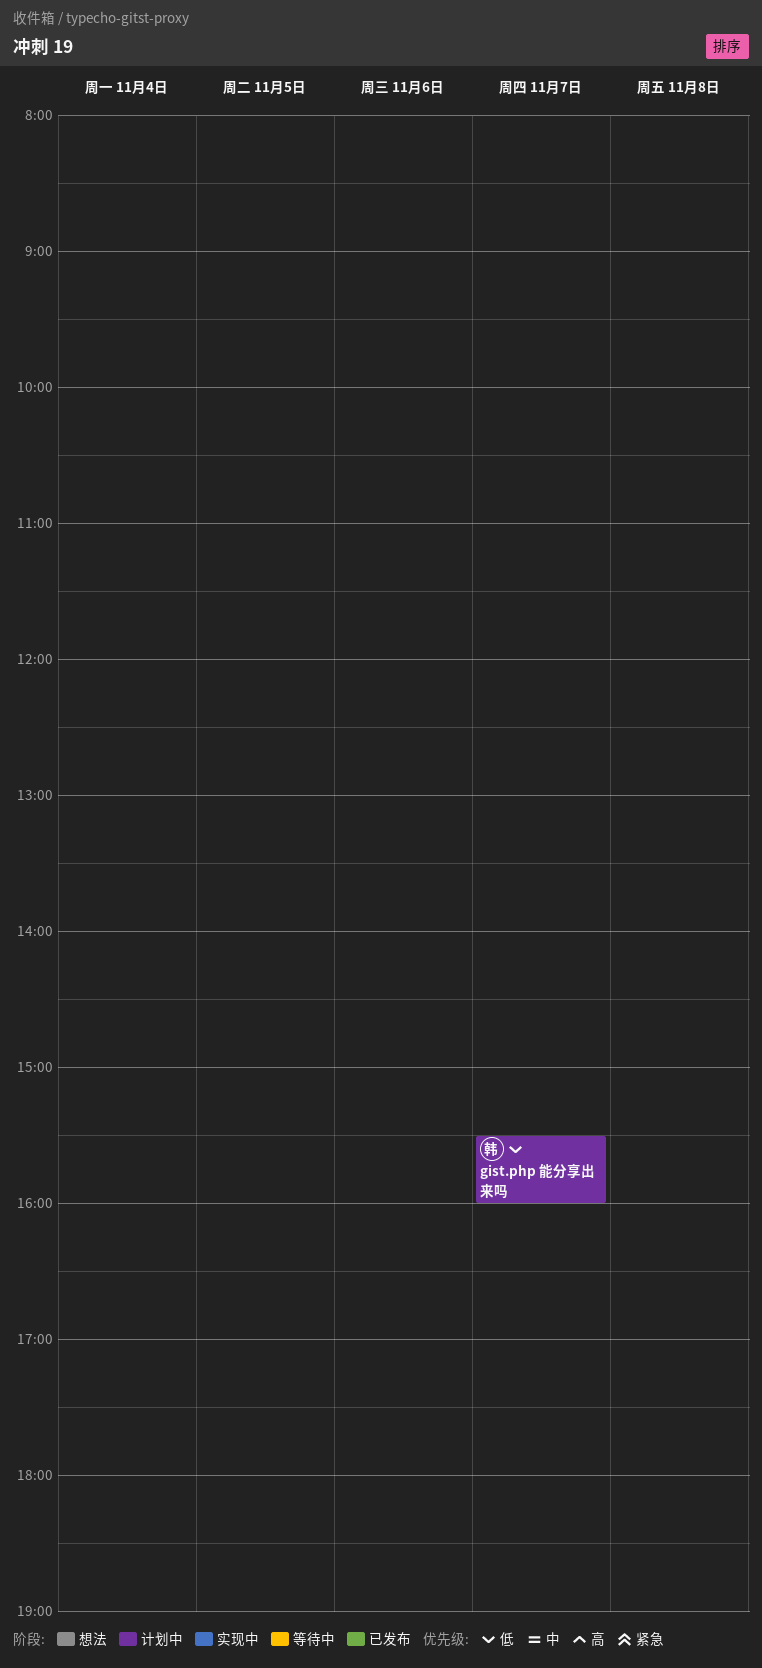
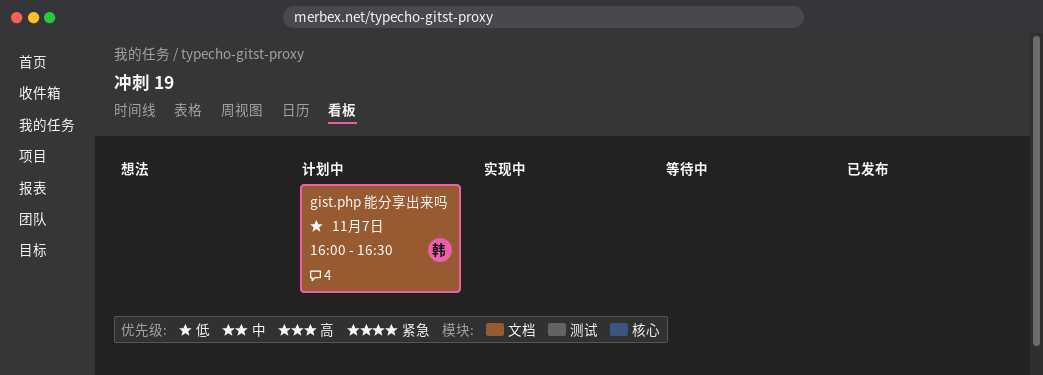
gist.php 能分享出来吗, begins: 15:30 -> 16:00
gist.php 能分享出来吗, ends: 16:00 -> 16:30

